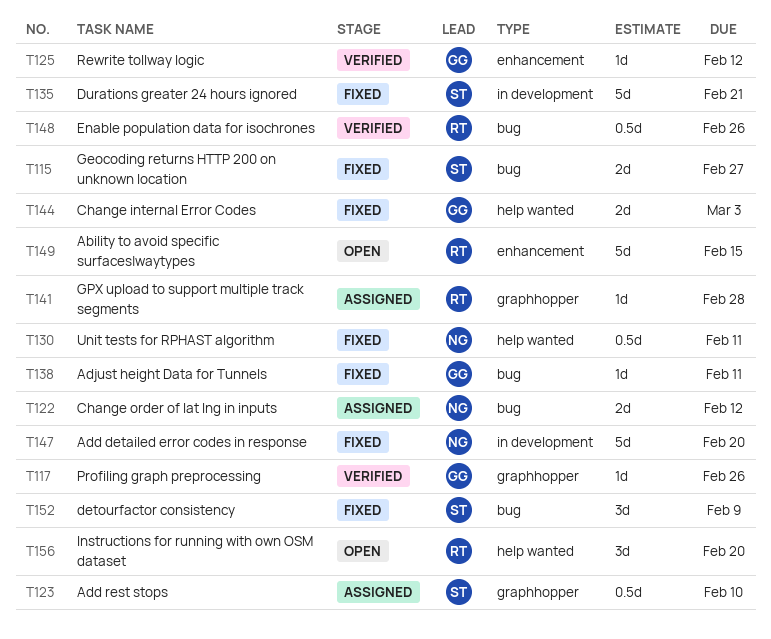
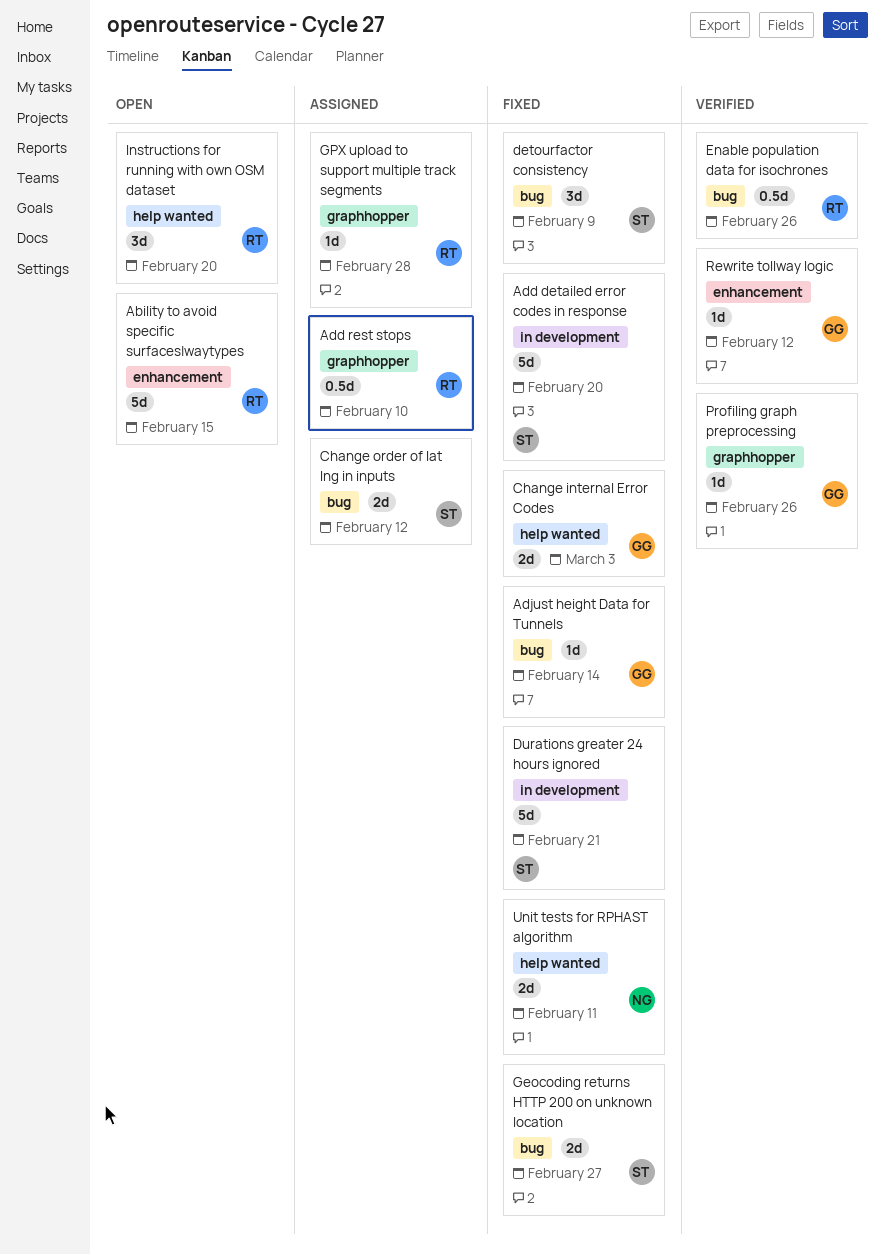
Add detailed error codes in response, owner: NG -> ST
Add rest stops, owner: ST -> RT
Adjust height Data for Tunnels, due: Feb 11 -> Feb 14
Change order of lat lng in inputs, owner: NG -> ST
Unit tests for RPHAST algorithm, estimate: 0.5d -> 2d

